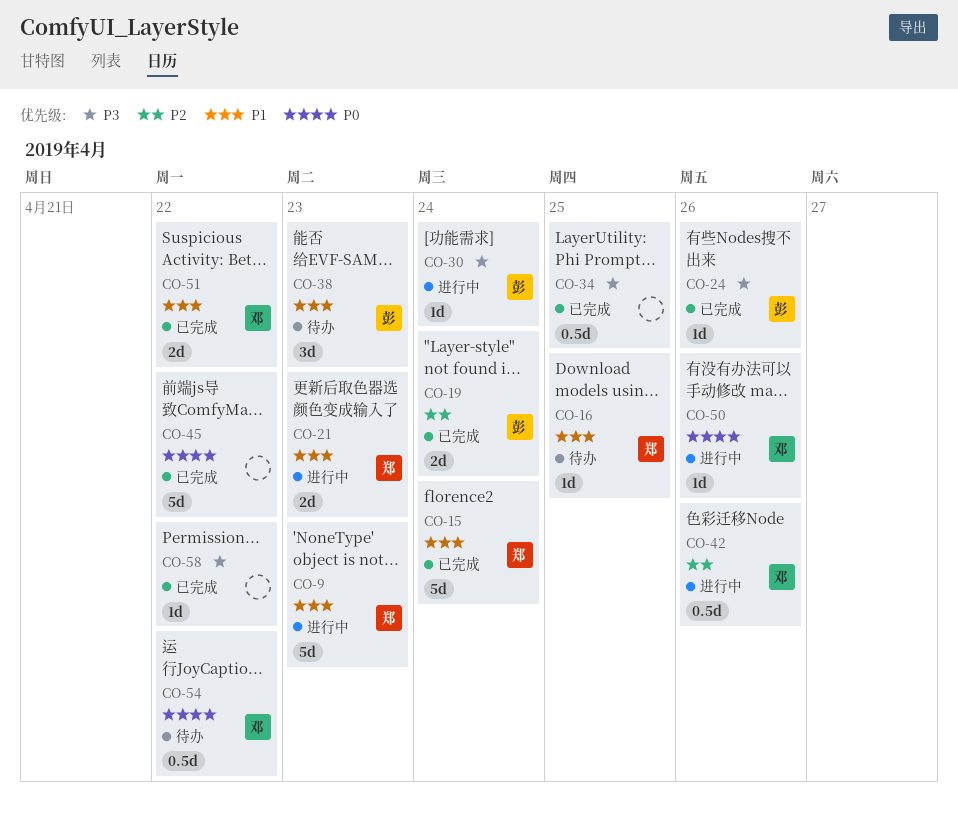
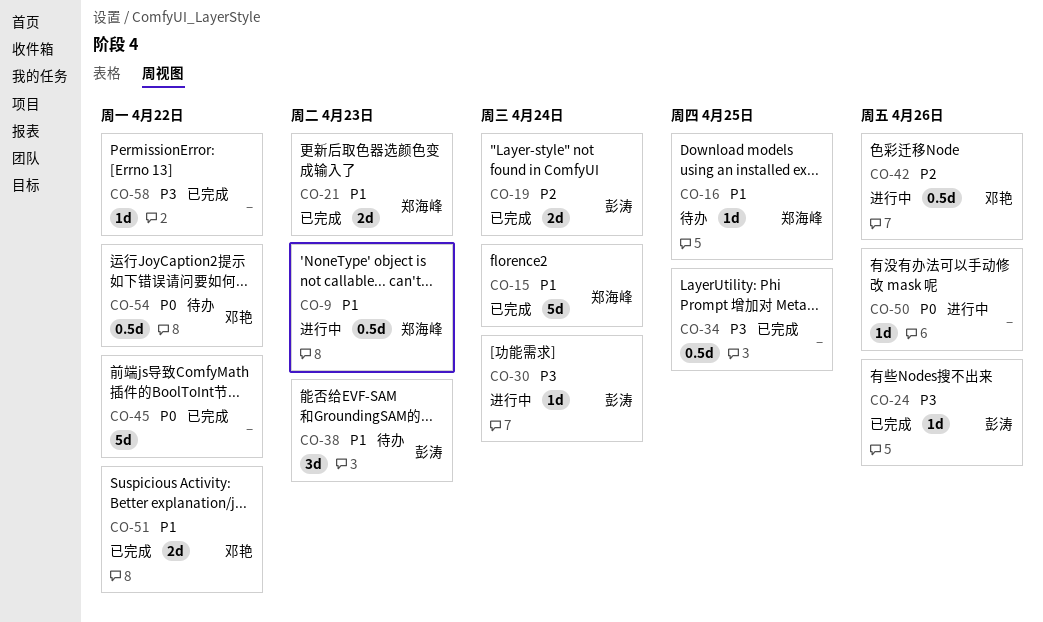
CO-9, estimate: 5d -> 0.5d
CO-21, status: 进行中 -> 已完成
CO-50, owner: 邓艳 -> none

